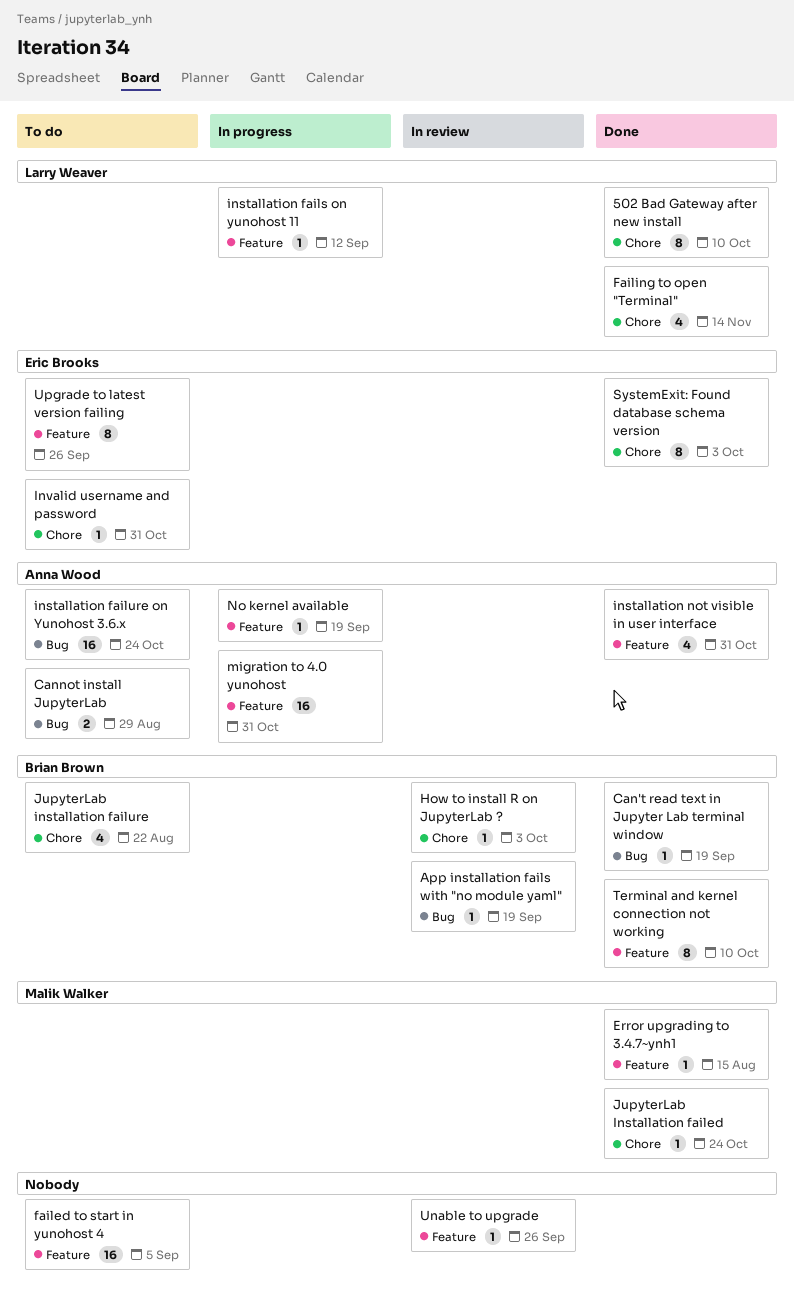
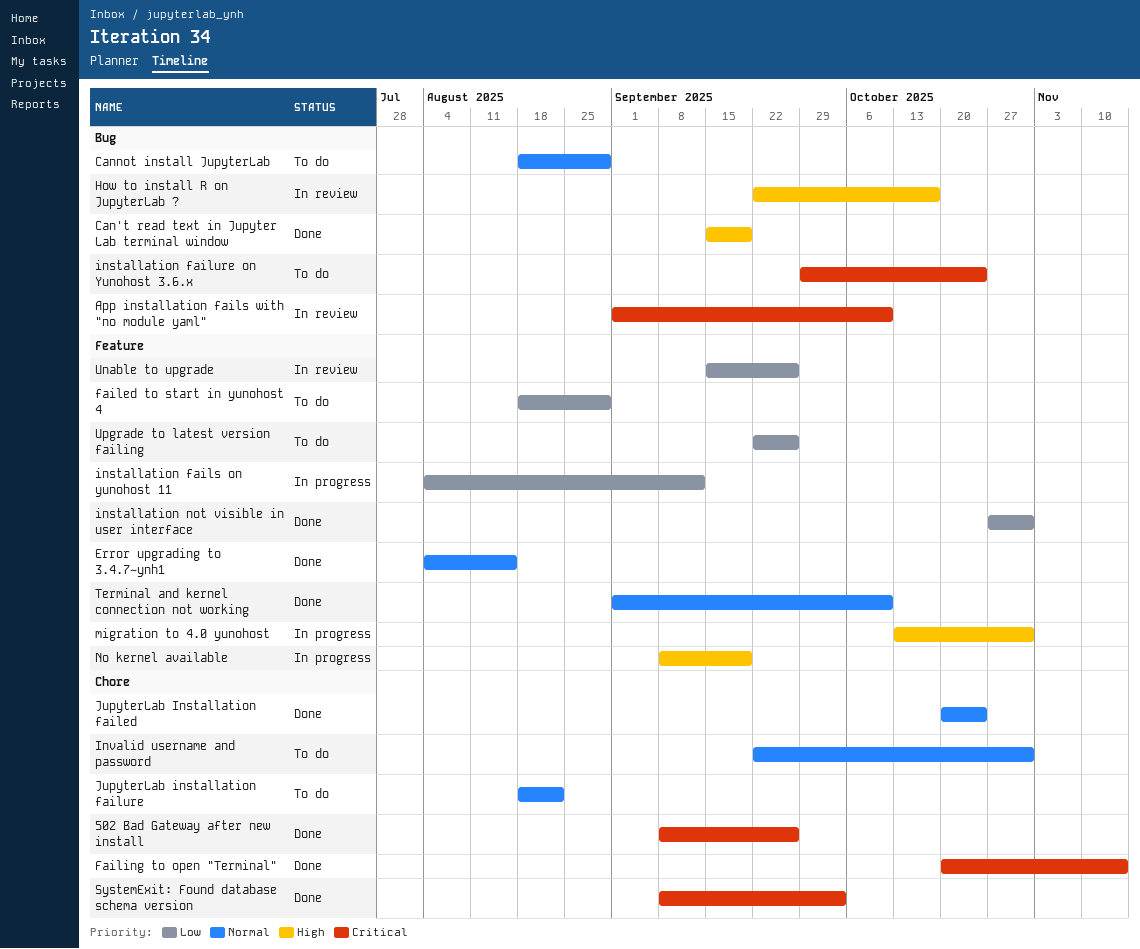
502 Bad Gateway after new install, due: Oct 10 -> Sep 26
App installation fails with "no module yaml", due: Sep 19 -> Oct 10
failed to start in yunohost 4, due: Sep 5 -> Aug 29
How to install R on JupyterLab ?, label: Chore -> Bug
How to install R on JupyterLab ?, due: Oct 3 -> Oct 17

